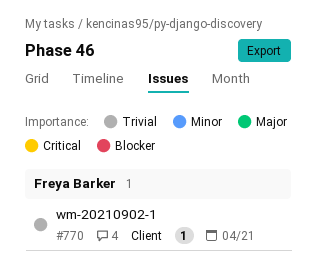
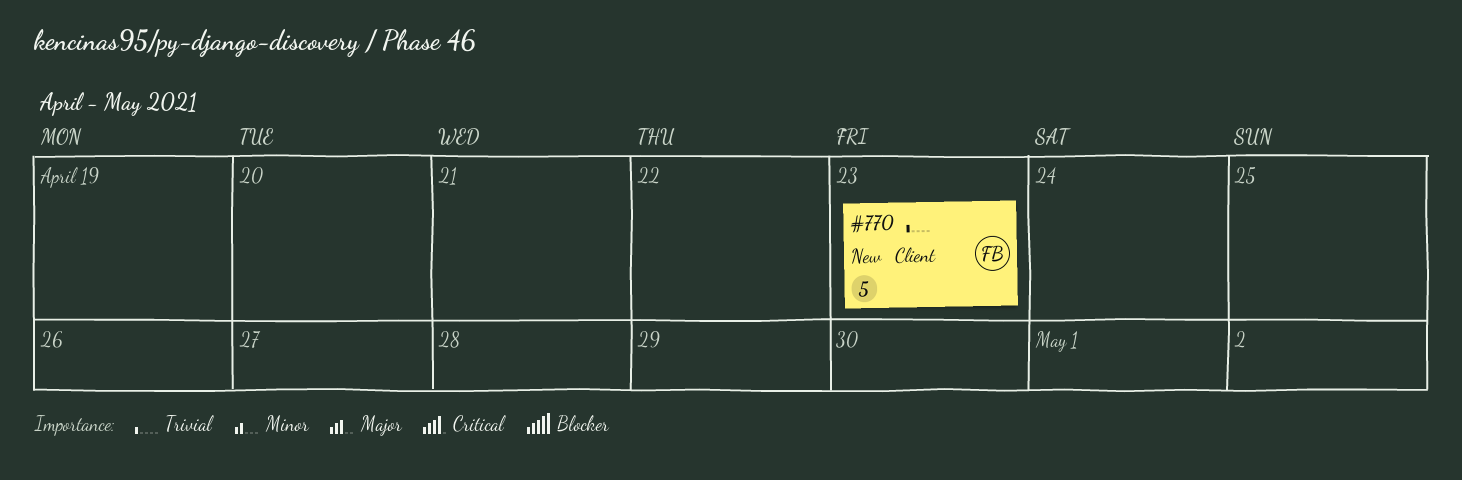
#770, estimate: 1 -> 5
#770, due: Apr 21 -> Apr 23

